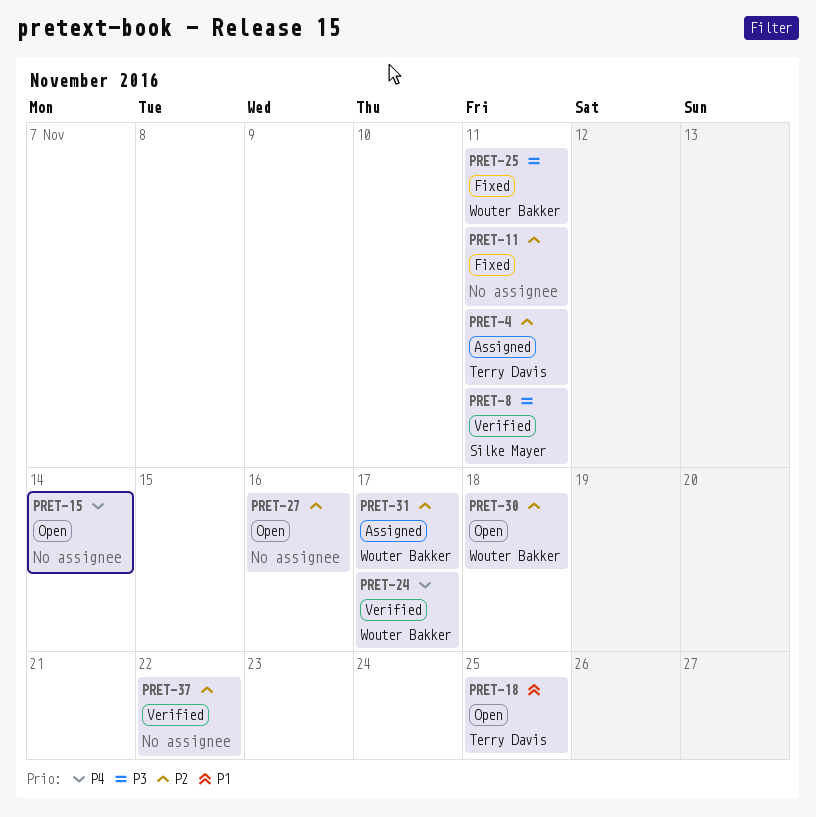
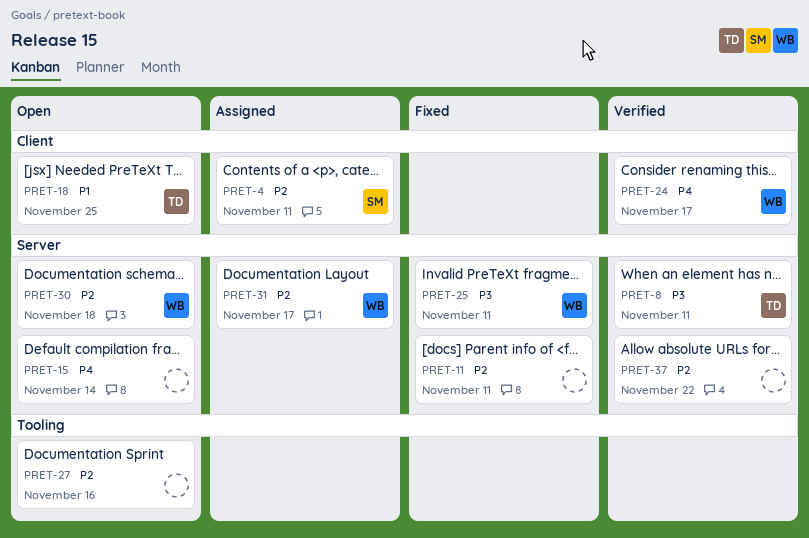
PRET-4, owner: Terry Davis -> Silke Mayer
PRET-8, owner: Silke Mayer -> Terry Davis

